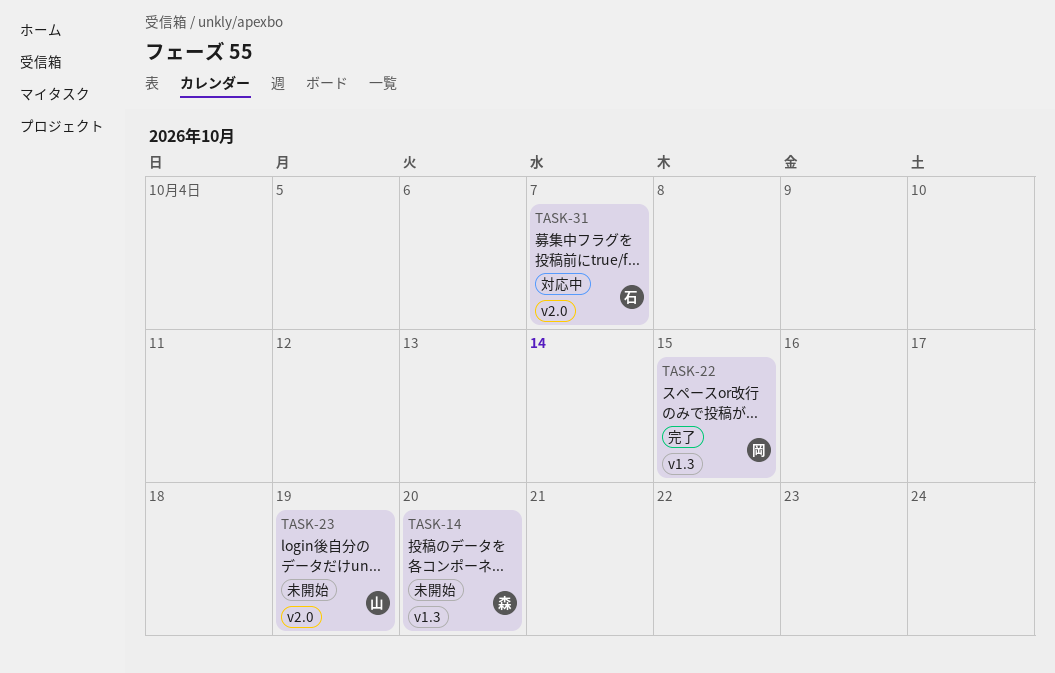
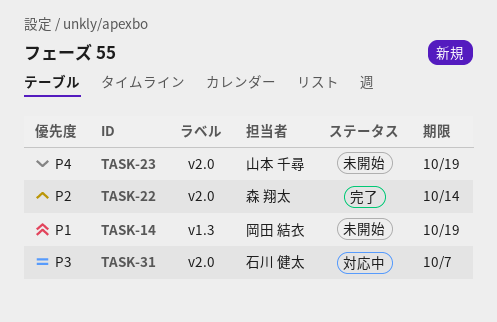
TASK-14, owner: 森 翔太 -> 岡田 結衣
TASK-14, due: Oct 20 -> Oct 19
TASK-22, owner: 岡田 結衣 -> 森 翔太
TASK-22, label: v1.3 -> v2.0
TASK-22, due: Oct 15 -> Oct 14

